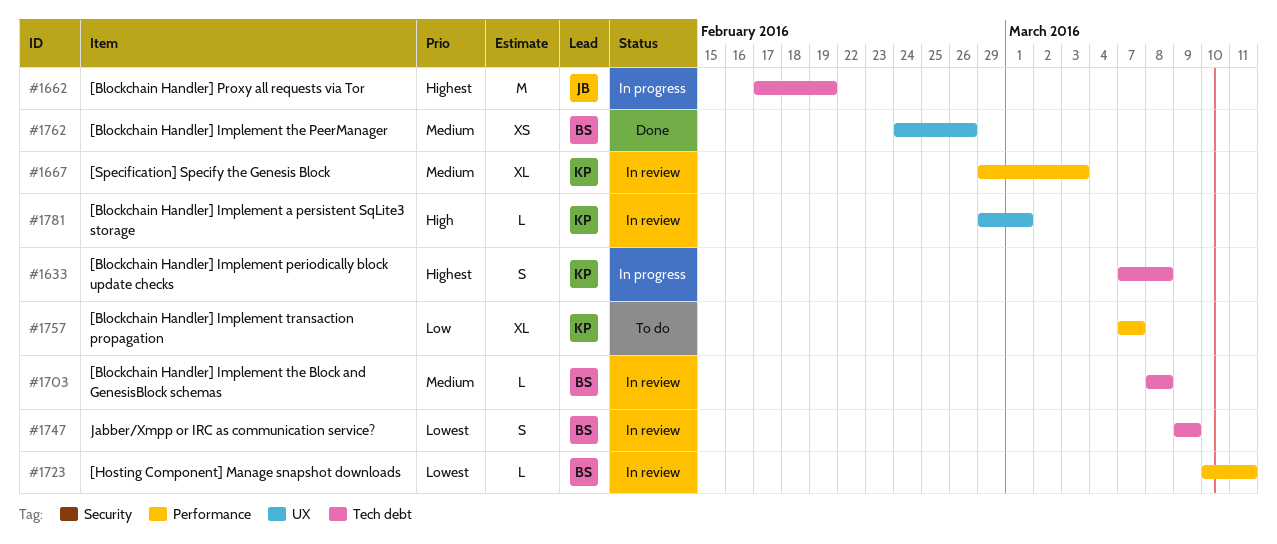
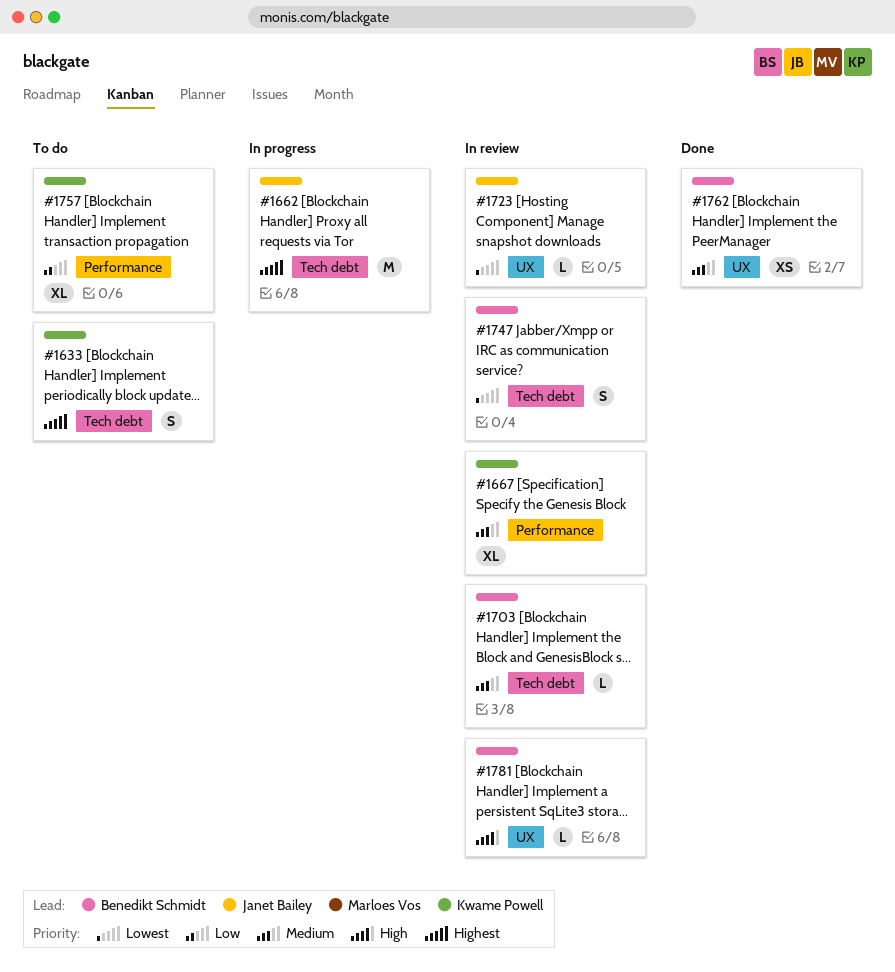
#1633, status: In progress -> To do
#1723, owner: Benedikt Schmidt -> Janet Bailey
#1723, label: Performance -> UX
#1781, owner: Kwame Powell -> Benedikt Schmidt

